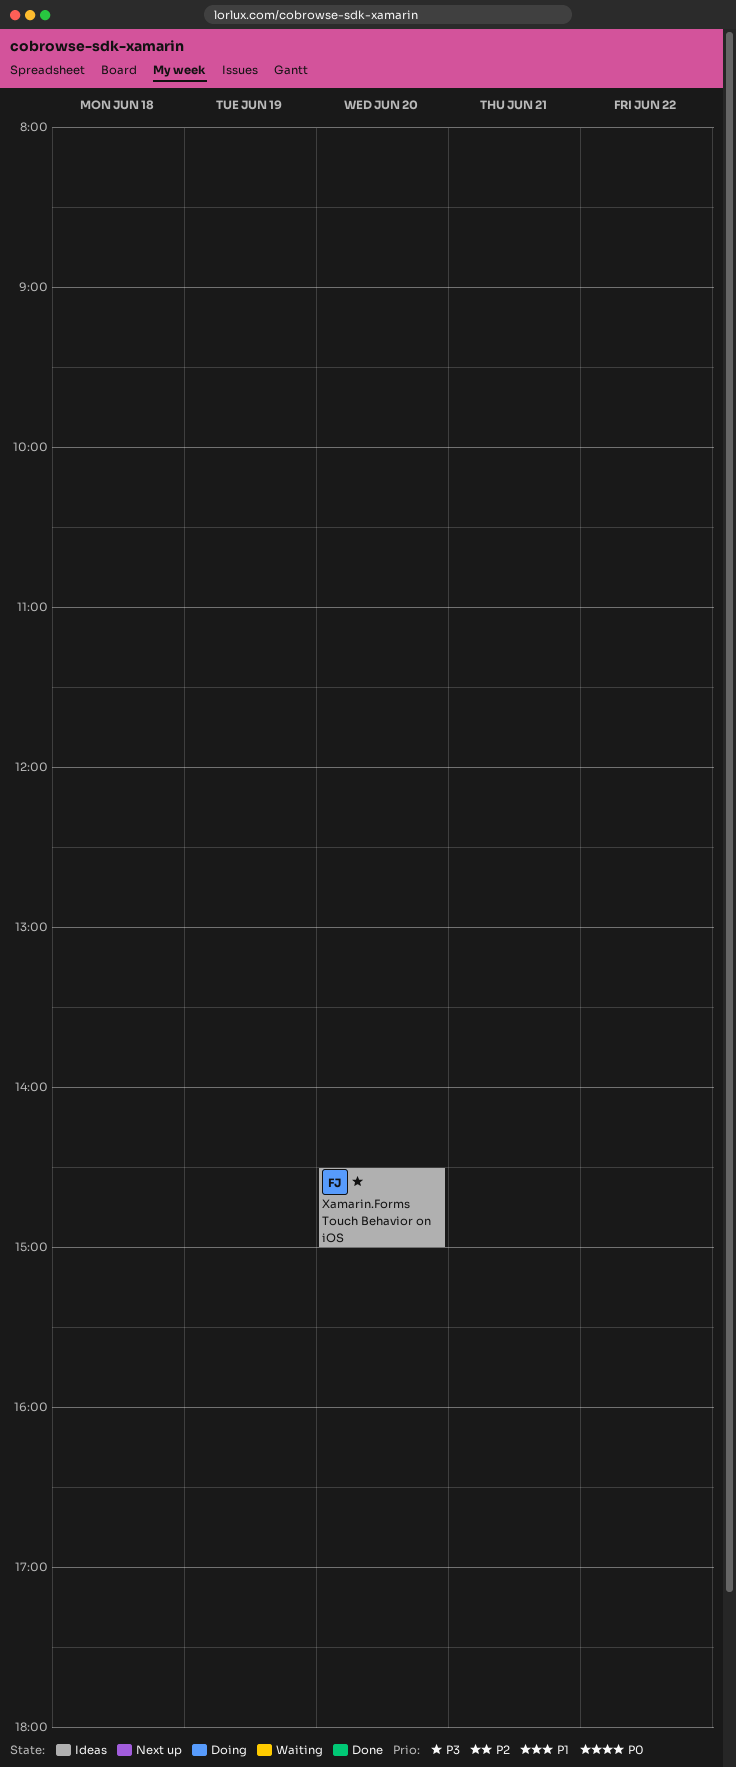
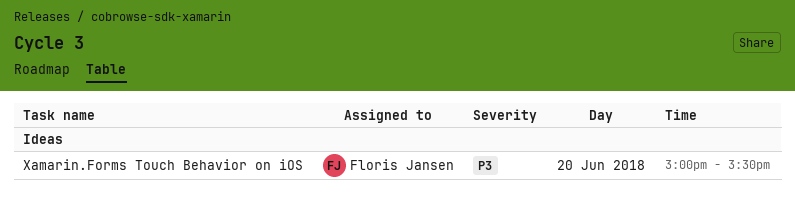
Xamarin.Forms Touch Behavior on iOS, begins: 14:30 -> 15:00
Xamarin.Forms Touch Behavior on iOS, ends: 15:00 -> 15:30

